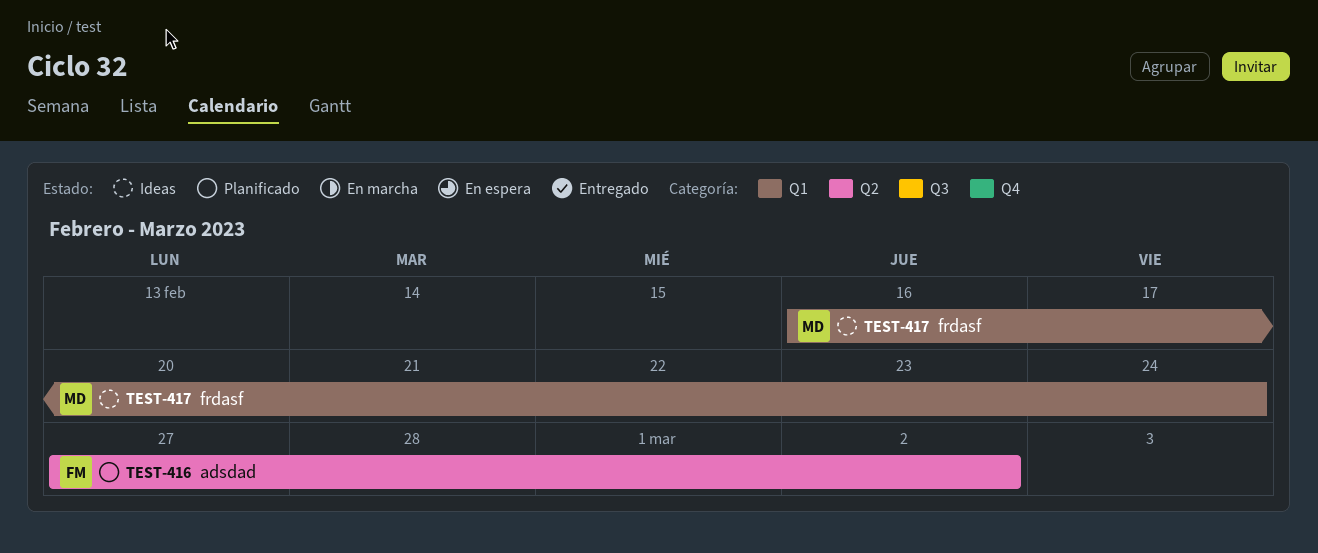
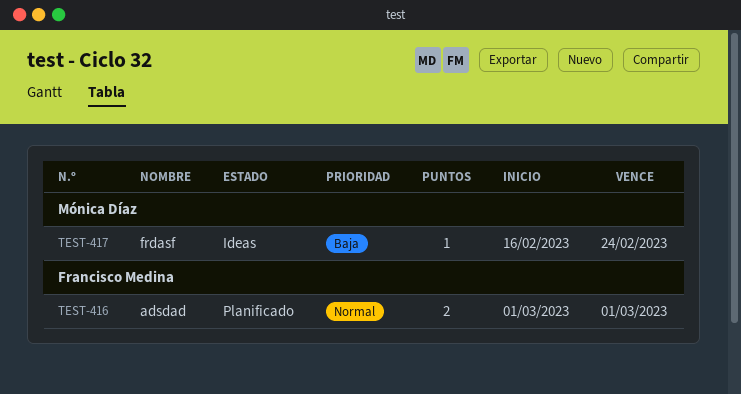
TEST-416, start: Feb 27 -> Mar 1
TEST-416, due: Mar 2 -> Mar 1

